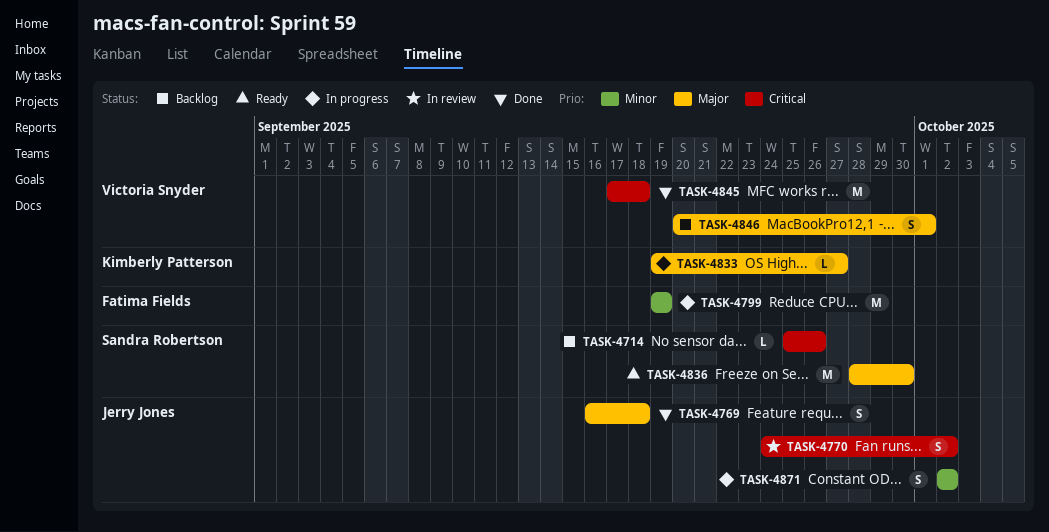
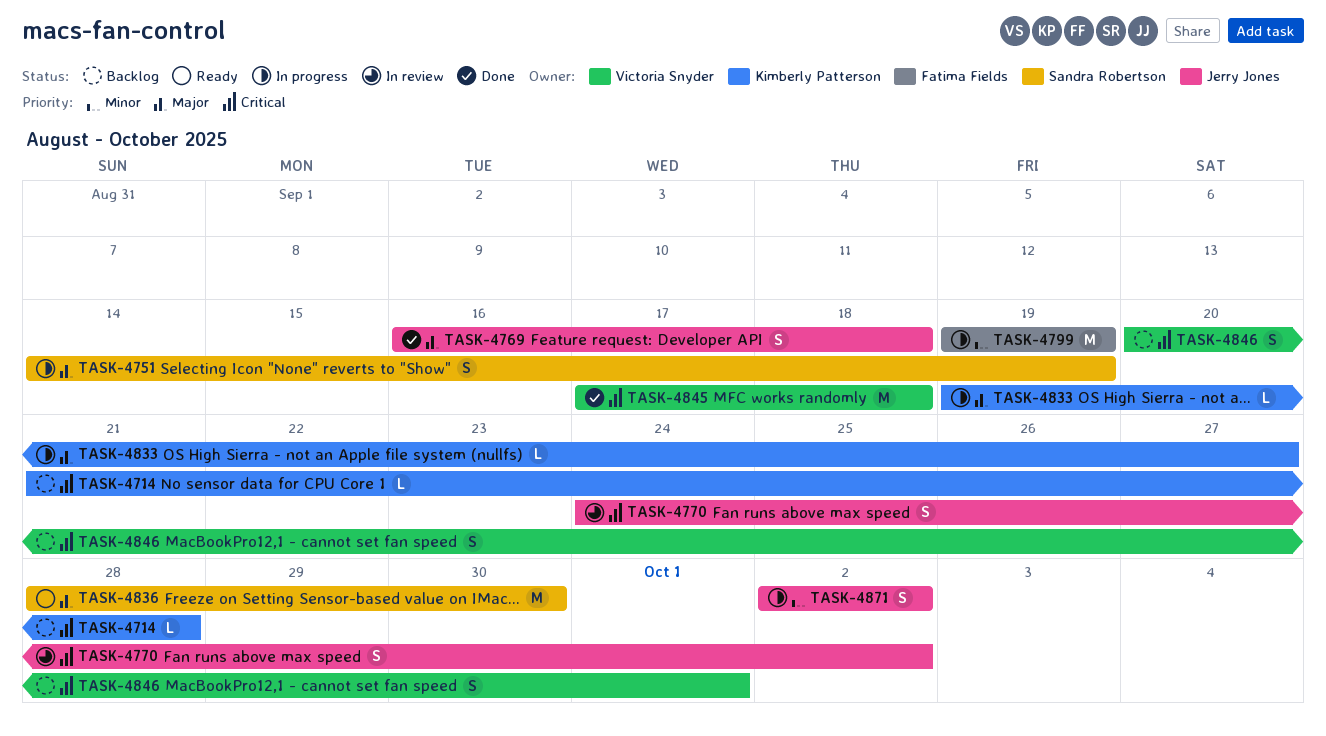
TASK-4714, owner: Sandra Robertson -> Kimberly Patterson
TASK-4714, start: Sep 25 -> Sep 21
TASK-4714, due: Sep 26 -> Sep 28
TASK-4751: none -> present
TASK-4846, priority: Major -> Critical

